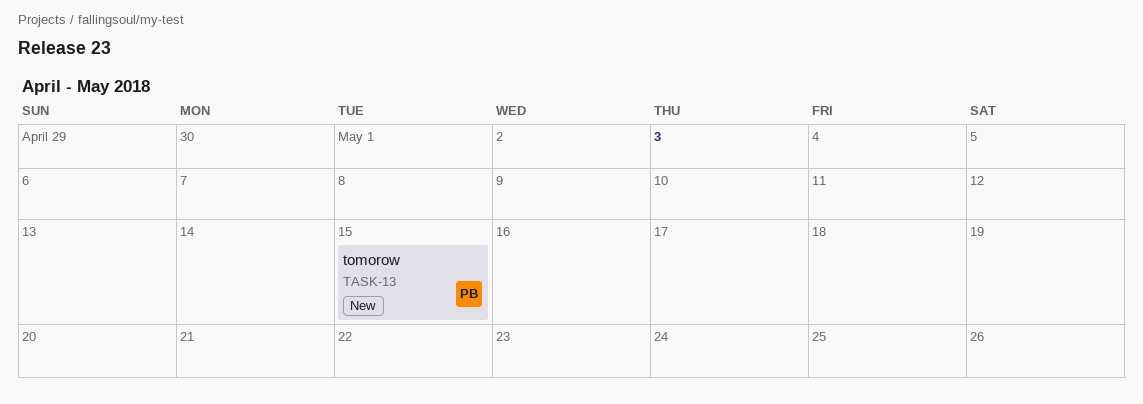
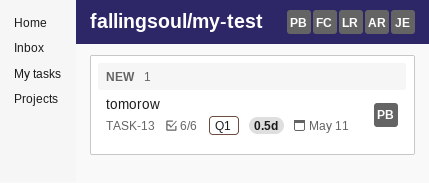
TASK-13, due: May 15 -> May 11

